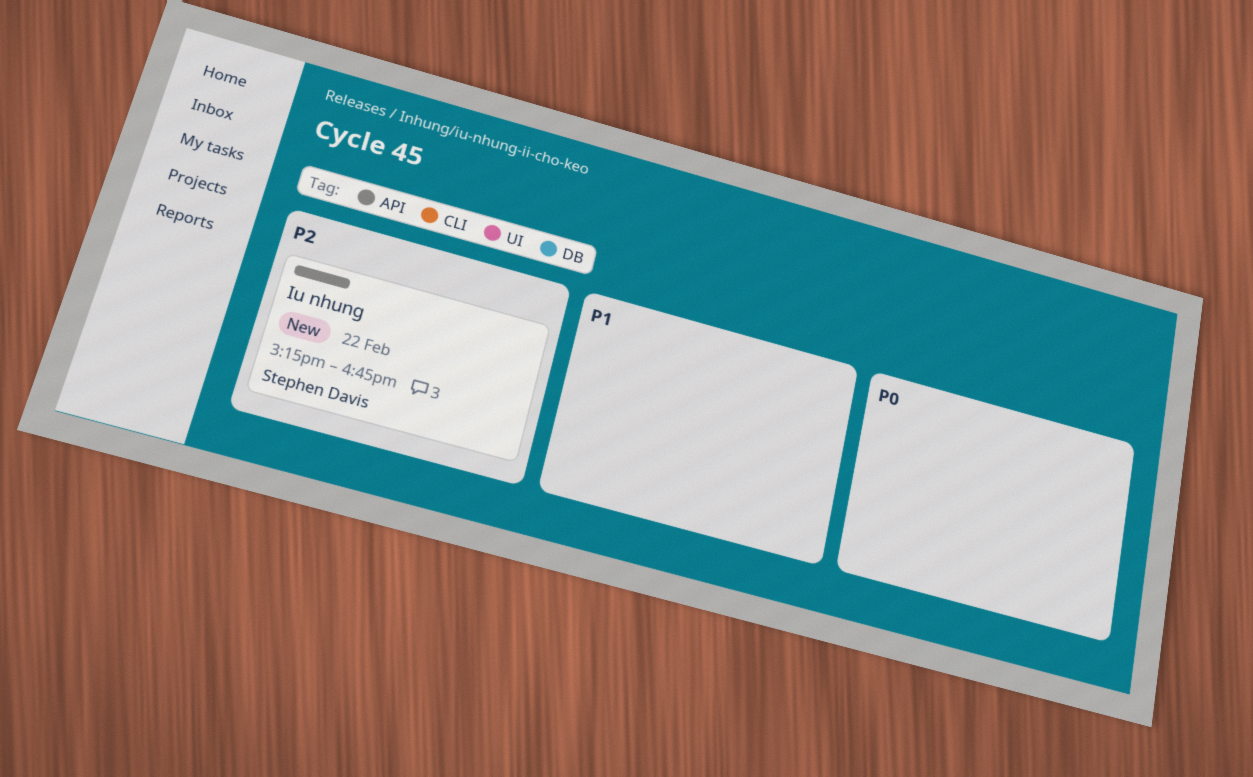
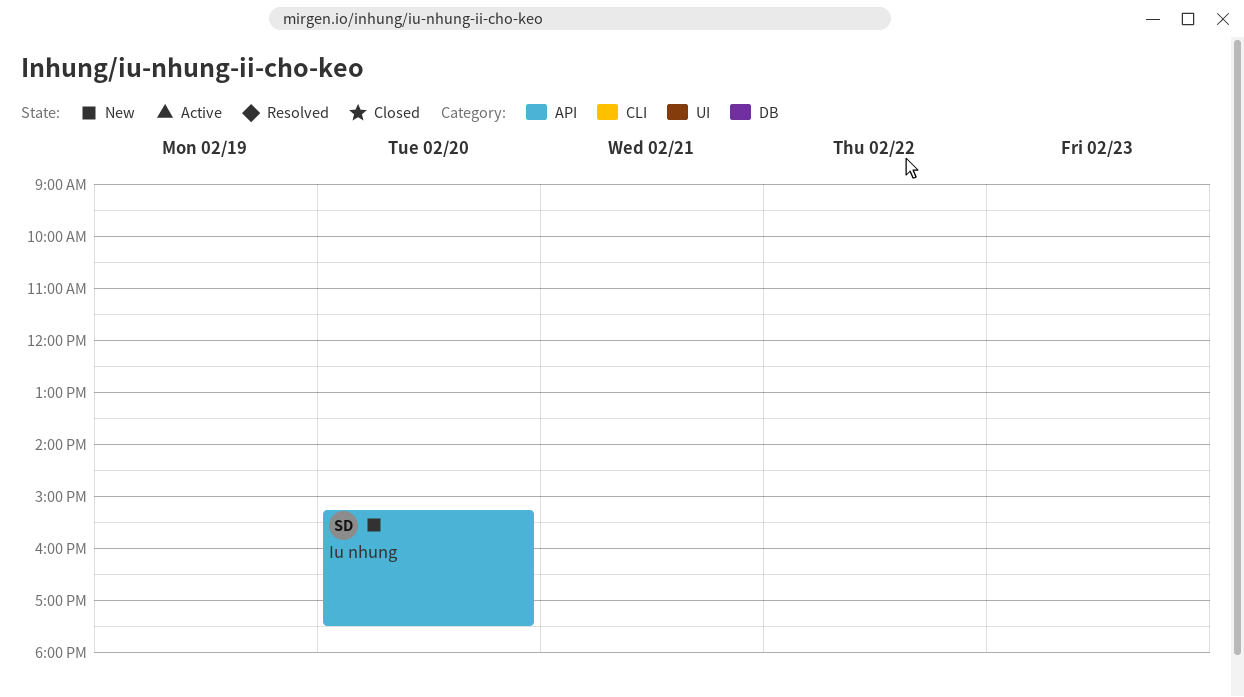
Iu nhung, day: Feb 22 -> Feb 20
Iu nhung, ends: 16:45 -> 17:30

